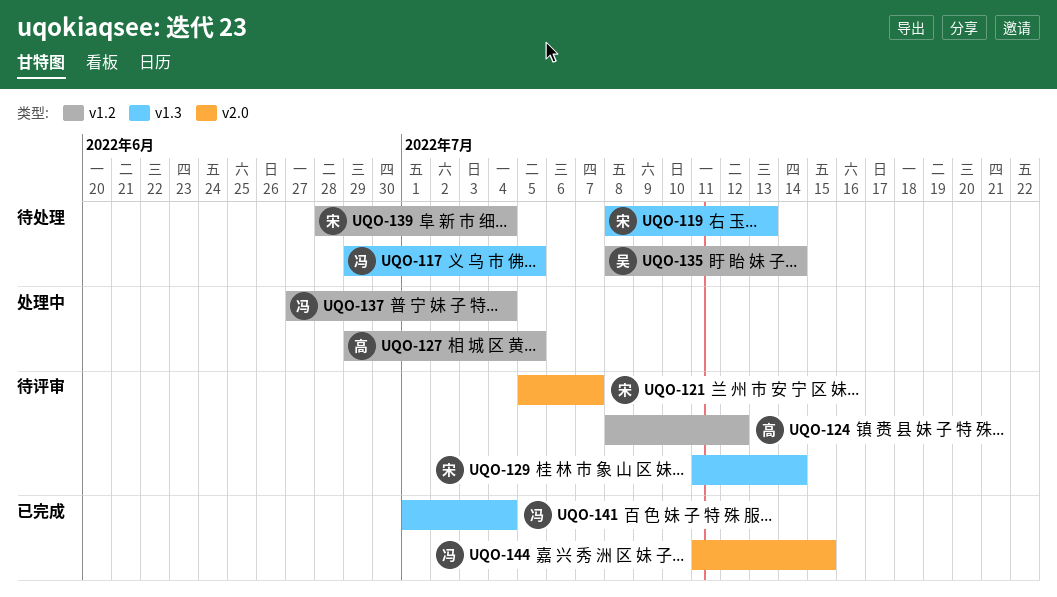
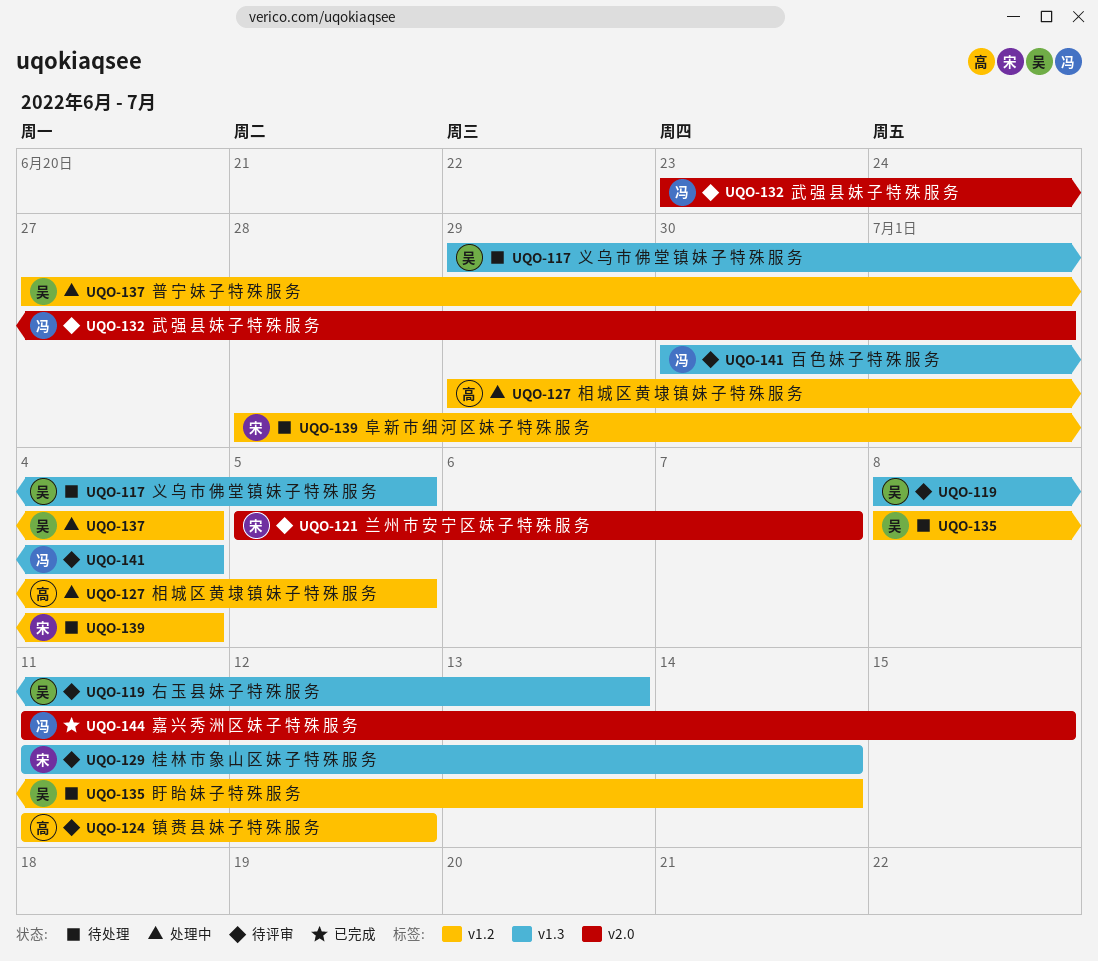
UQO-117, owner: 冯 -> 吴
UQO-119, status: 待处理 -> 待评审
UQO-119, owner: 宋 -> 吴
UQO-124, start: Jul 8 -> Jul 11
UQO-132: none -> present
UQO-137, owner: 冯 -> 吴
UQO-141, status: 已完成 -> 待评审
UQO-141, start: Jul 1 -> Jun 30

